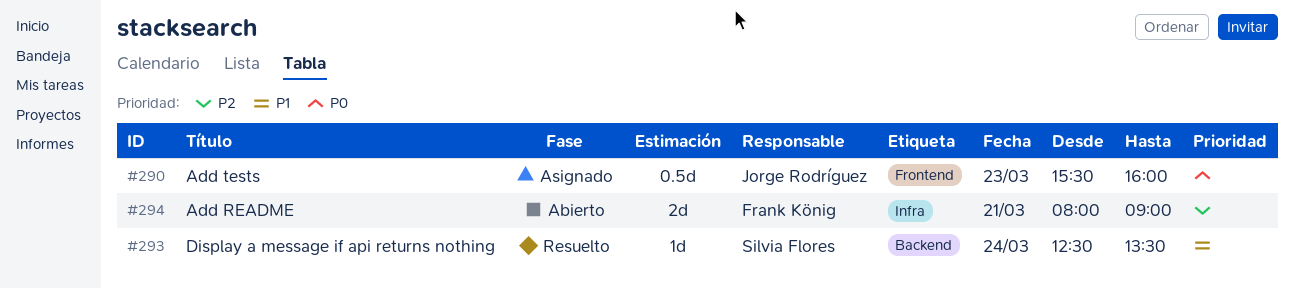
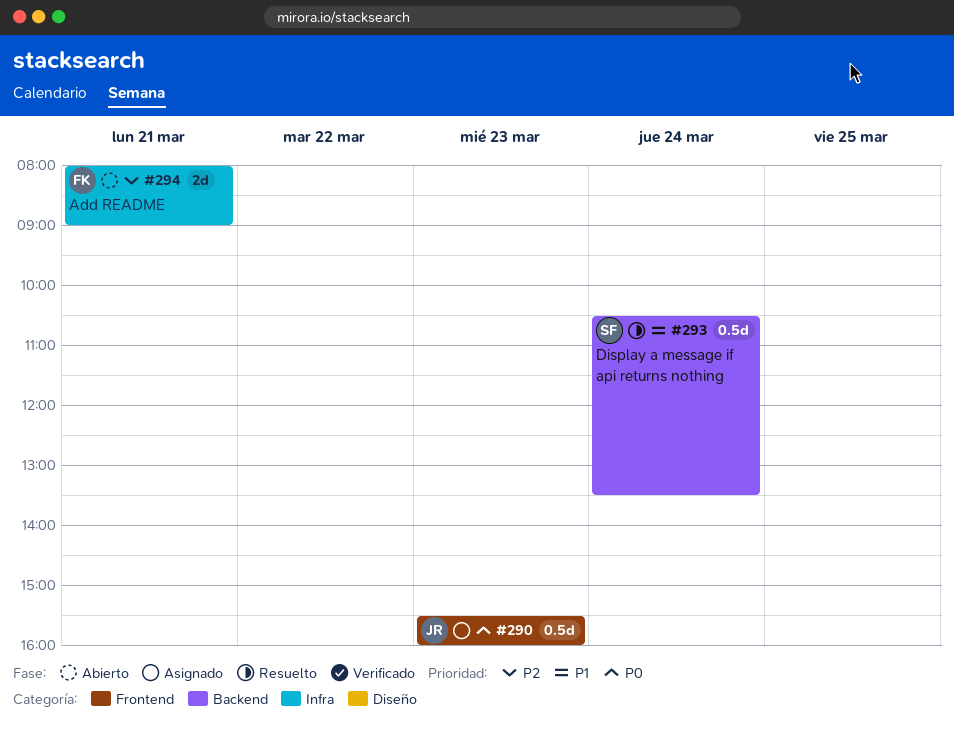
#293, estimate: 1d -> 0.5d
#293, begins: 12:30 -> 10:30

